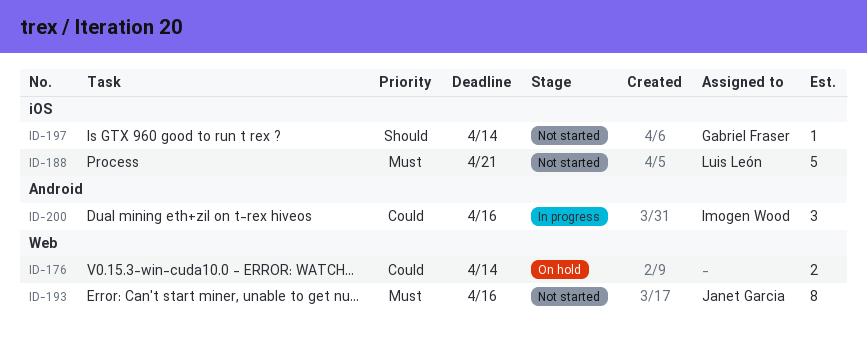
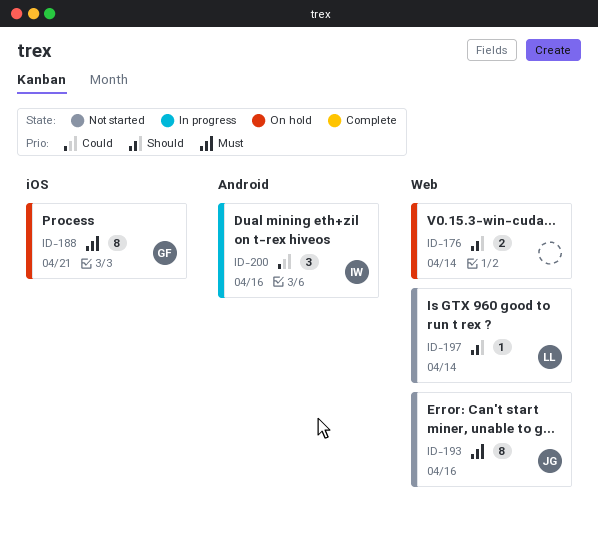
ID-176, priority: Could -> Should
ID-188, status: Not started -> On hold
ID-188, owner: Luis León -> Gabriel Fraser
ID-188, estimate: 5 -> 8
ID-197, owner: Gabriel Fraser -> Luis León
ID-197, label: iOS -> Web

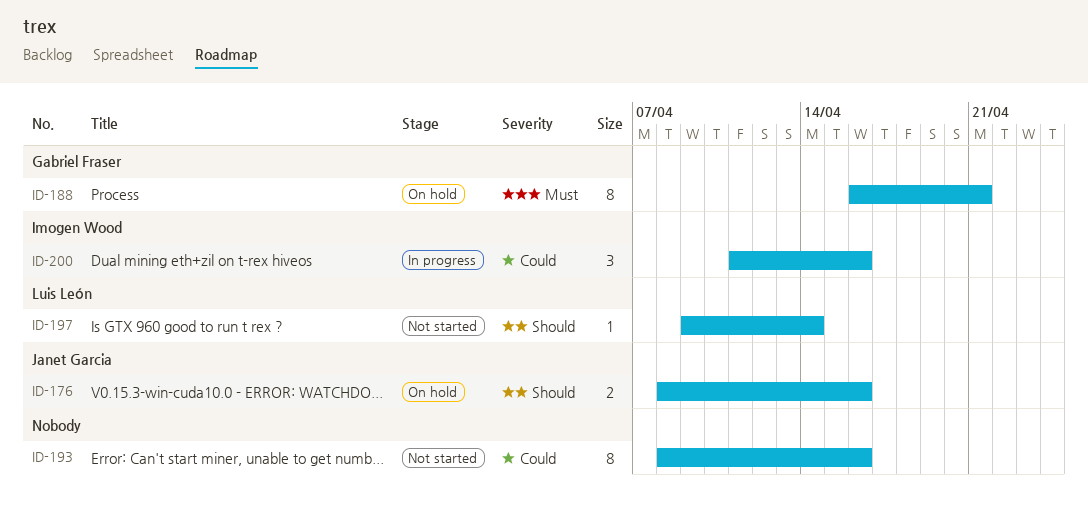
ID-176, owner: none -> Janet Garcia
ID-176, due: Apr 14 -> Apr 16
ID-193, owner: Janet Garcia -> none
ID-193, priority: Must -> Could

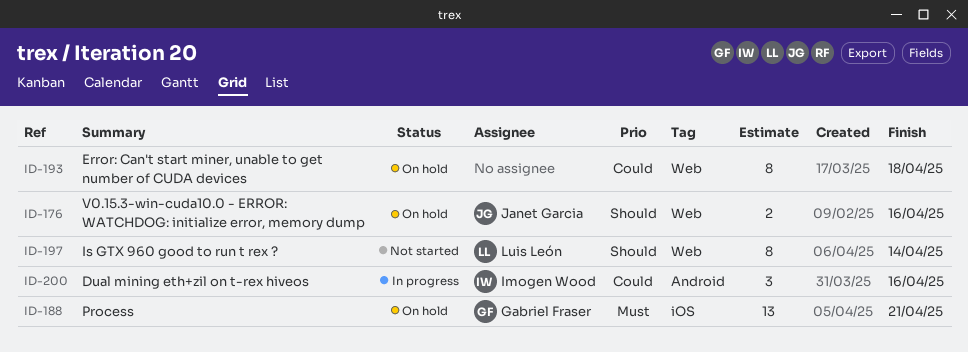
ID-188, estimate: 8 -> 13
ID-193, status: Not started -> On hold
ID-193, due: Apr 16 -> Apr 18
ID-197, estimate: 1 -> 8

